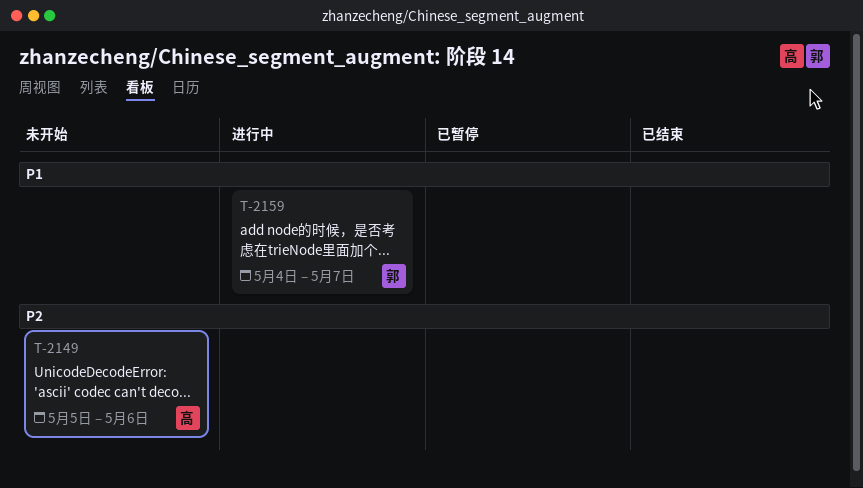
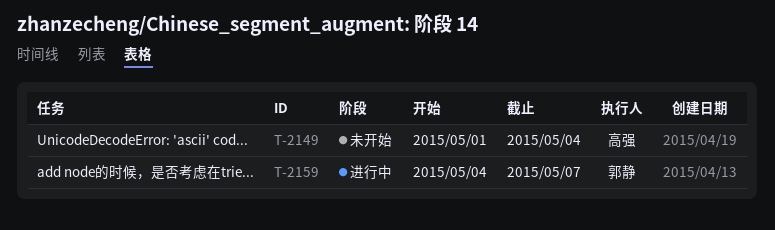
T-2149, start: May 5 -> May 1
T-2149, due: May 6 -> May 4

